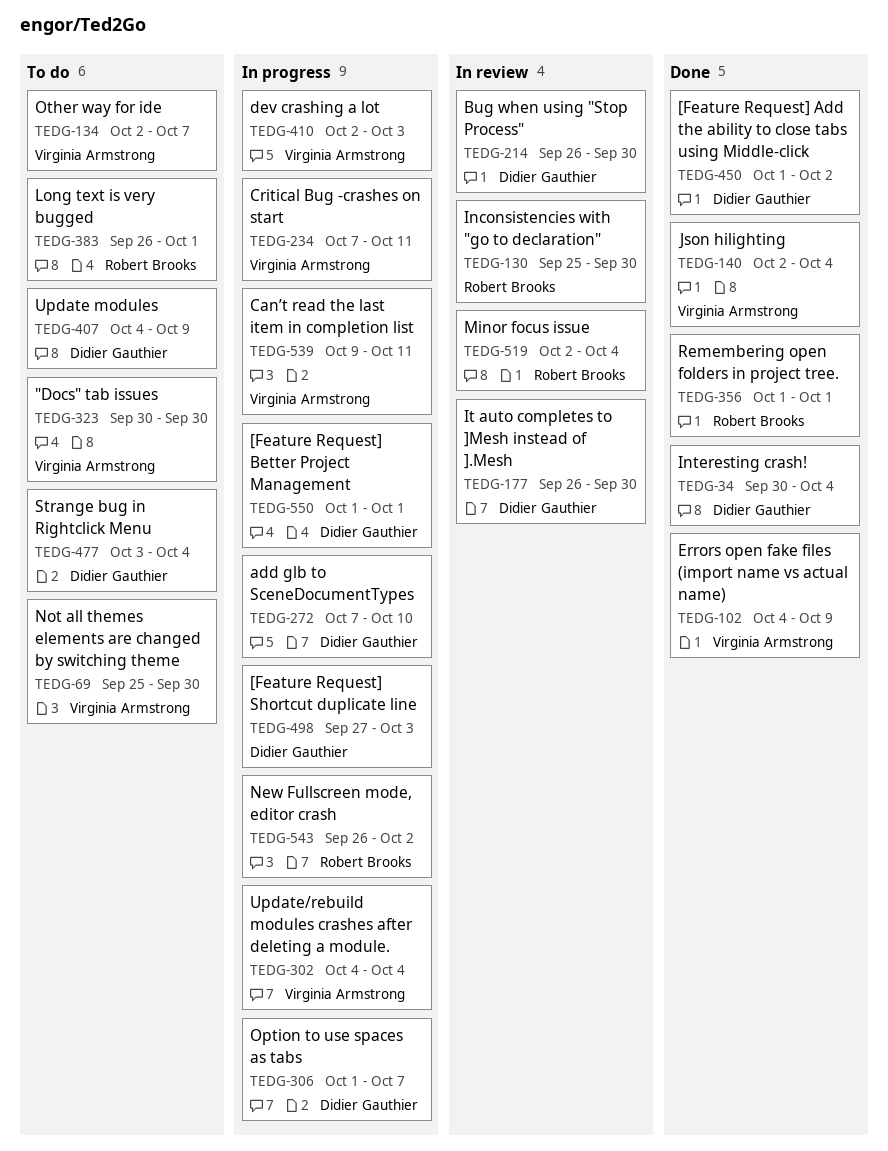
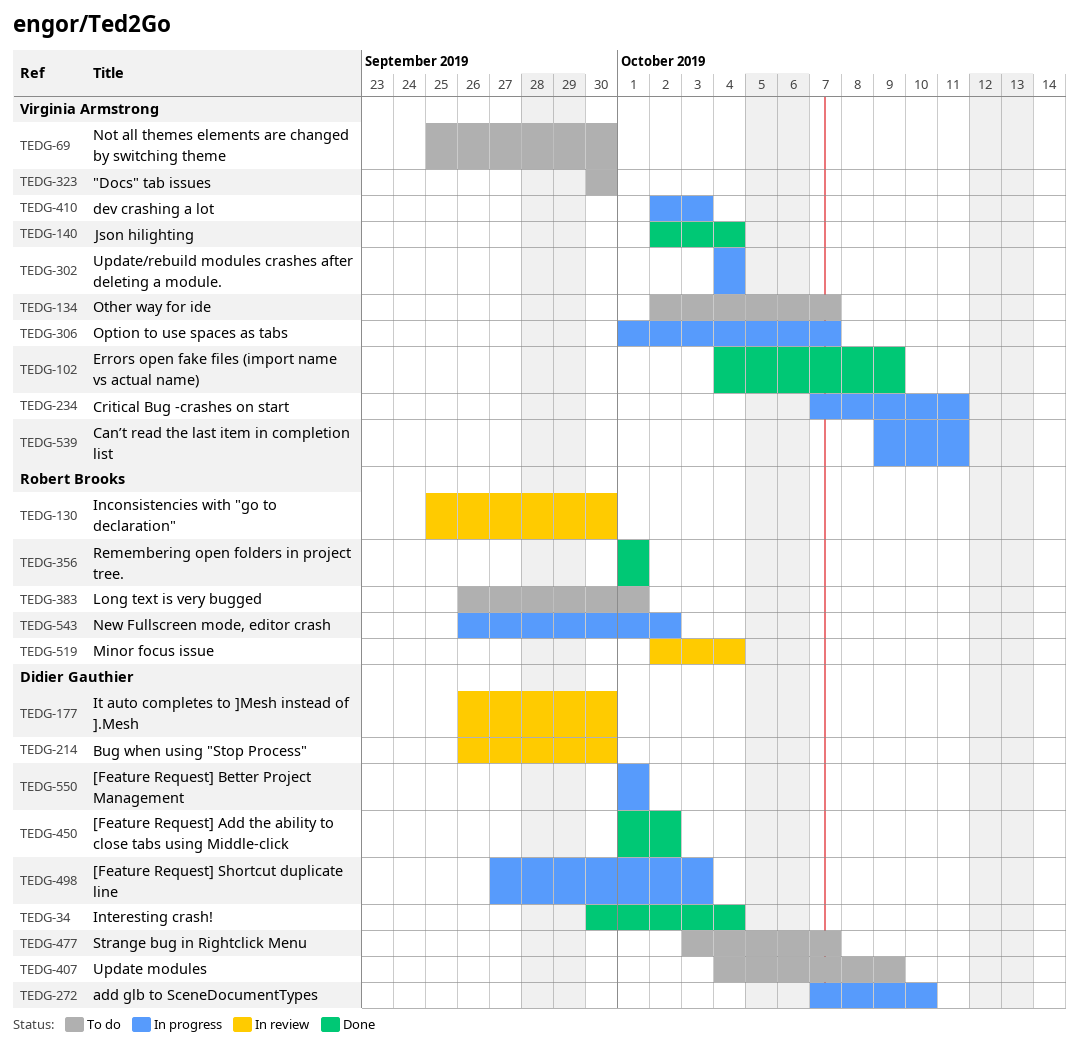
TEDG-306, owner: Didier Gauthier -> Virginia Armstrong
TEDG-477, due: Oct 4 -> Oct 7

